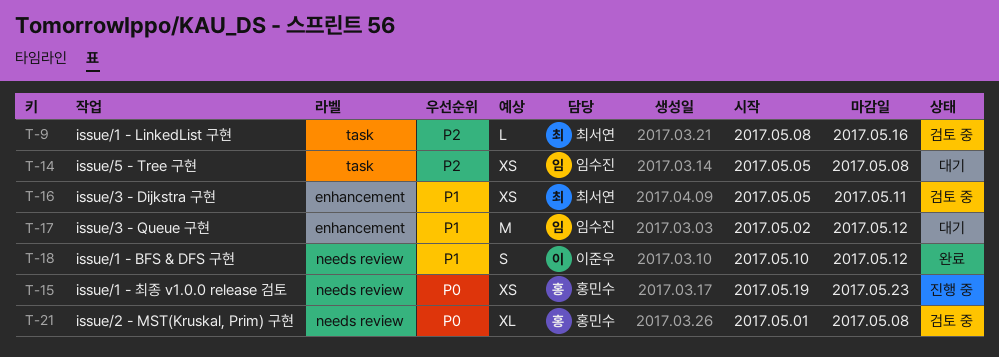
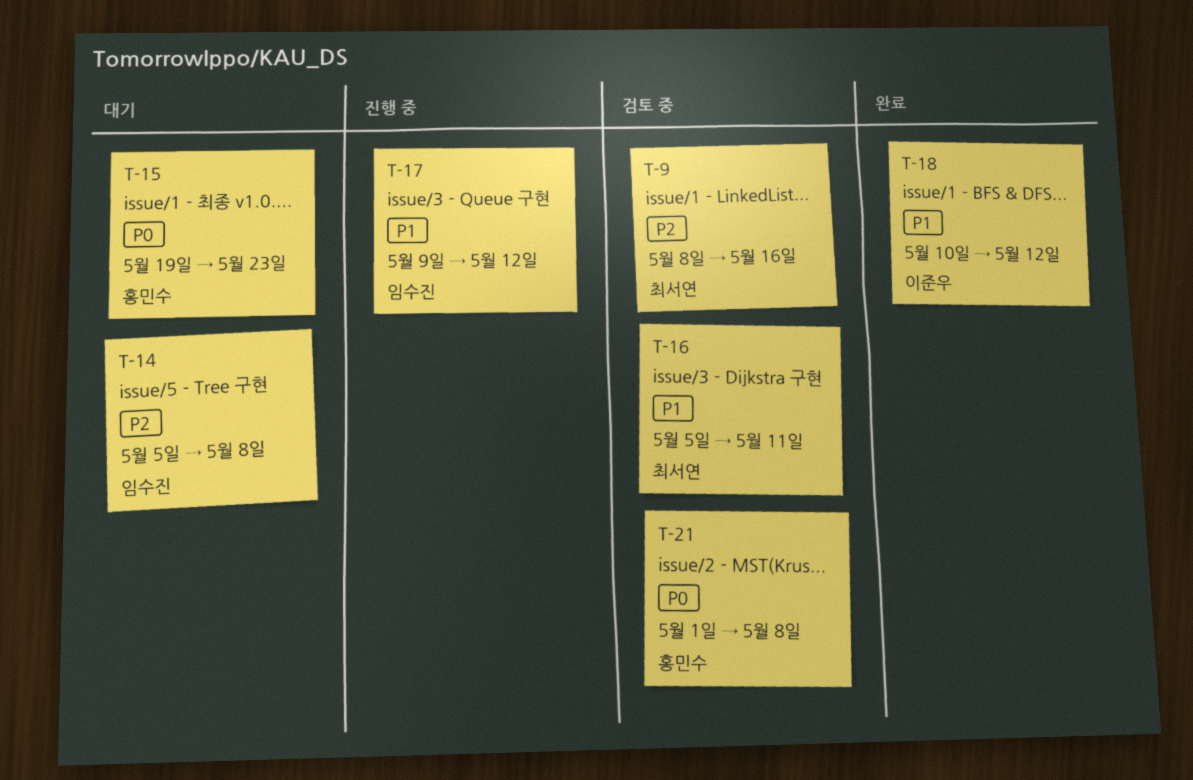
T-15, status: 진행 중 -> 대기
T-17, status: 대기 -> 진행 중
T-17, start: May 2 -> May 9

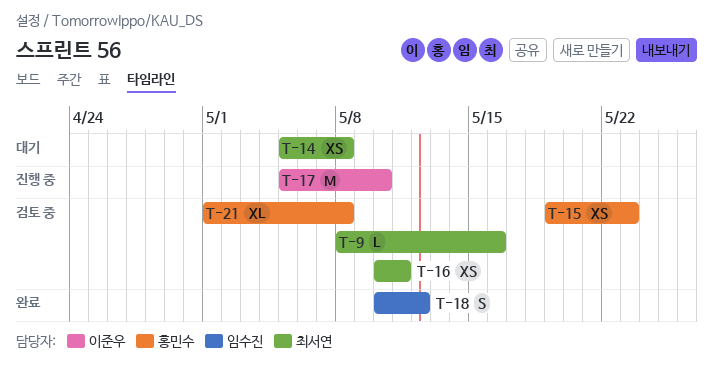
T-14, owner: 임수진 -> 최서연
T-15, status: 대기 -> 검토 중
T-16, start: May 5 -> May 10
T-17, owner: 임수진 -> 이준우
T-17, start: May 9 -> May 5
T-17, due: May 12 -> May 10
T-18, owner: 이준우 -> 임수진

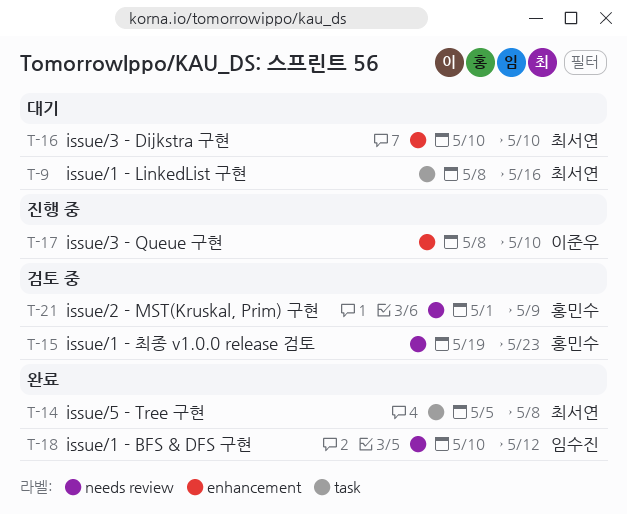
T-9, status: 검토 중 -> 대기
T-14, status: 대기 -> 완료
T-16, status: 검토 중 -> 대기
T-16, due: May 11 -> May 10
T-17, start: May 5 -> May 8
T-21, due: May 8 -> May 9

